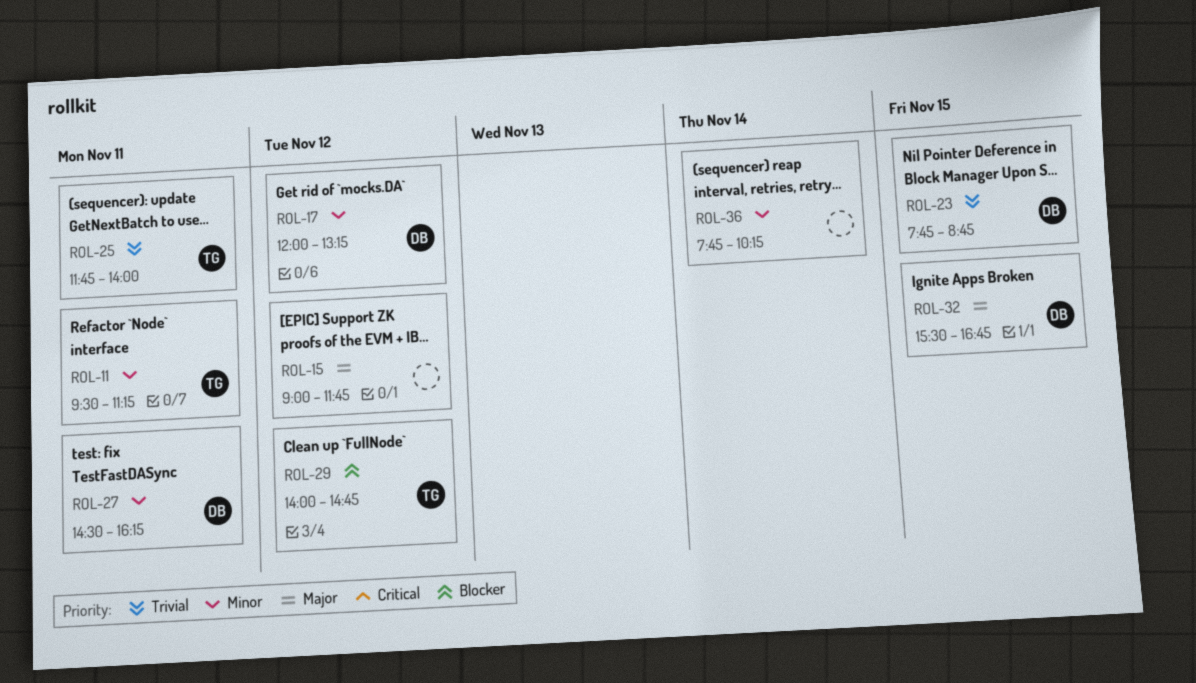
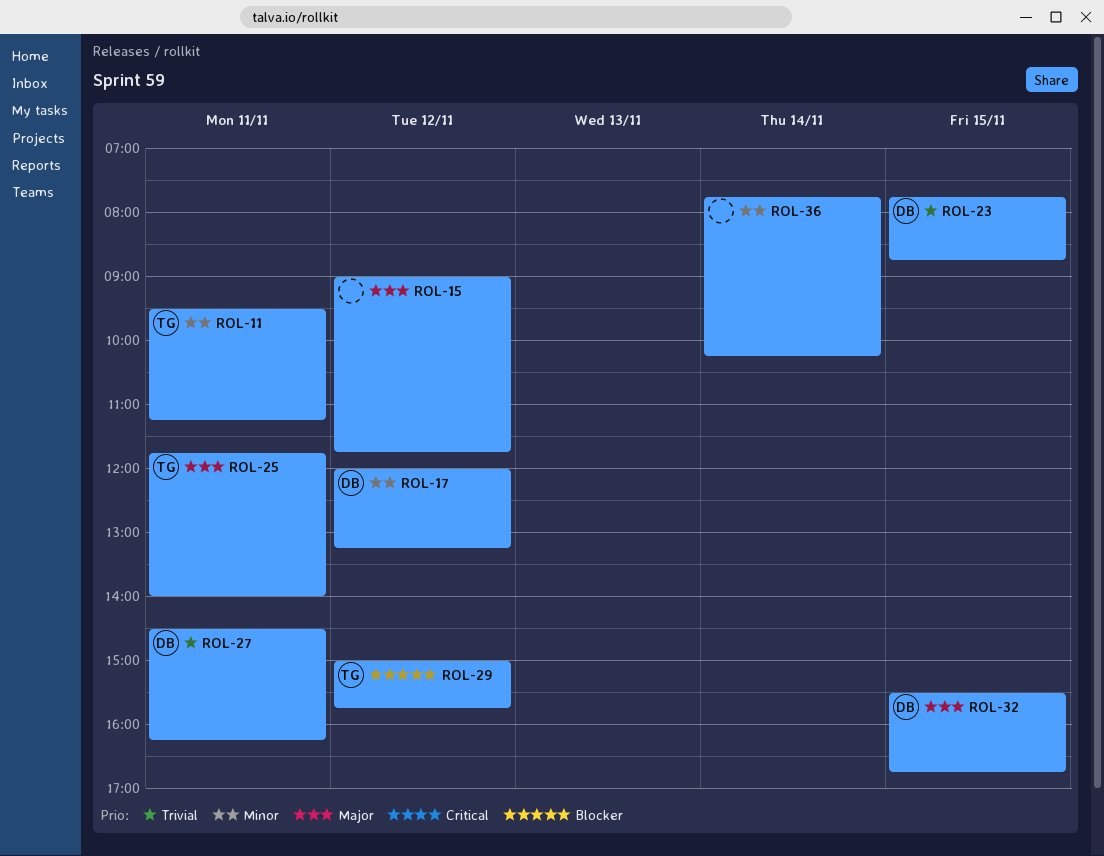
ROL-25, priority: Trivial -> Major
ROL-27, priority: Minor -> Trivial
ROL-29, begins: 14:00 -> 15:00
ROL-29, ends: 14:45 -> 15:45

